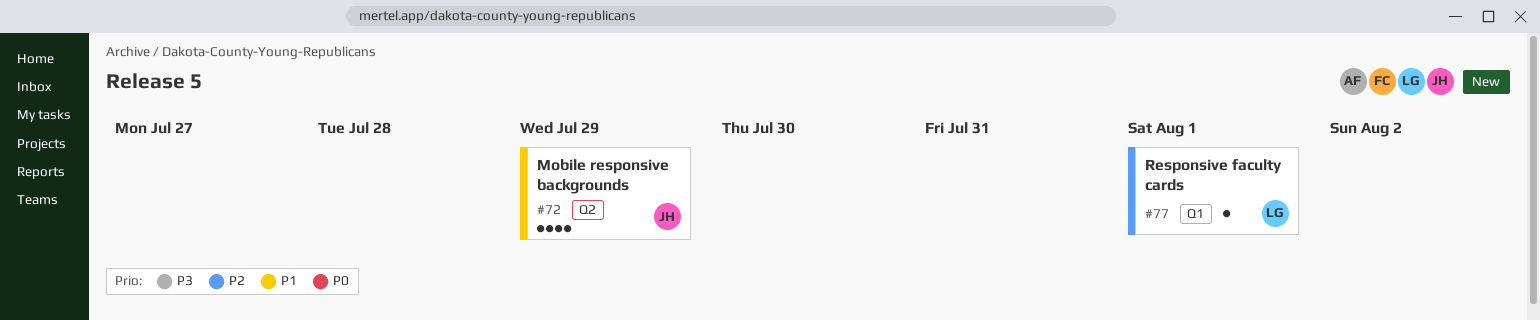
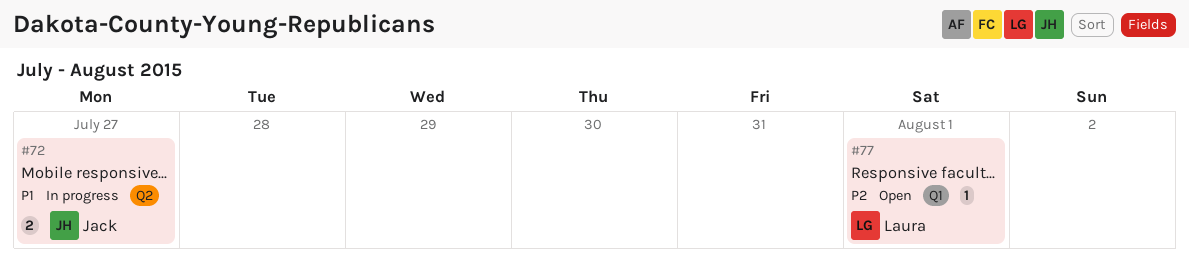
#72, estimate: 4 -> 2
#72, due: Jul 29 -> Jul 27

